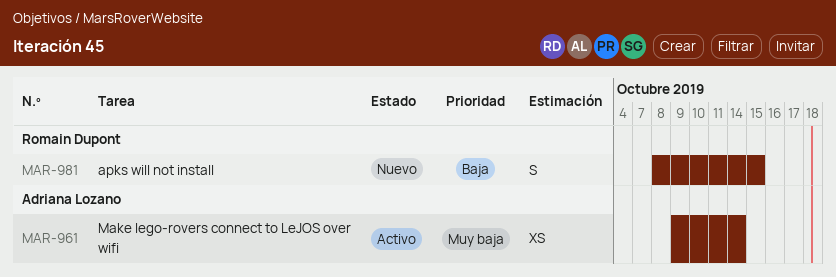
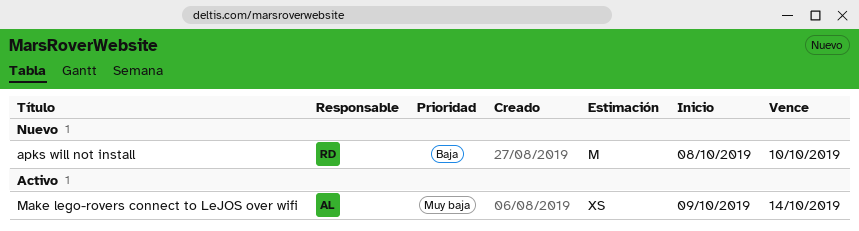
apks will not install, estimate: S -> M
apks will not install, due: Oct 15 -> Oct 10

